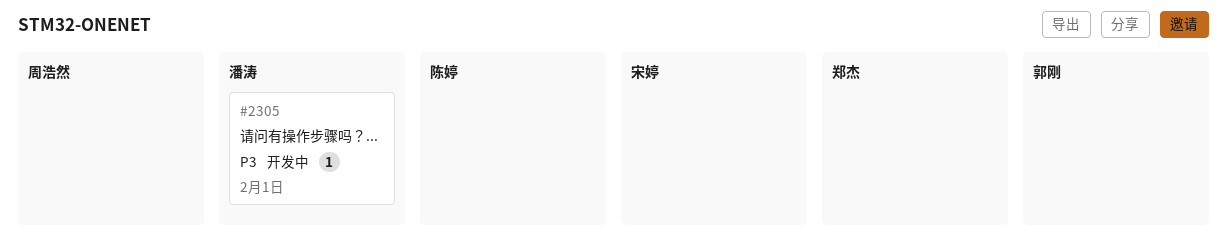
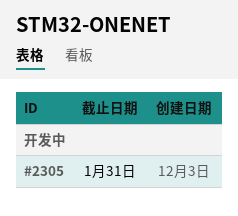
#2305, due: Feb 1 -> Jan 31

